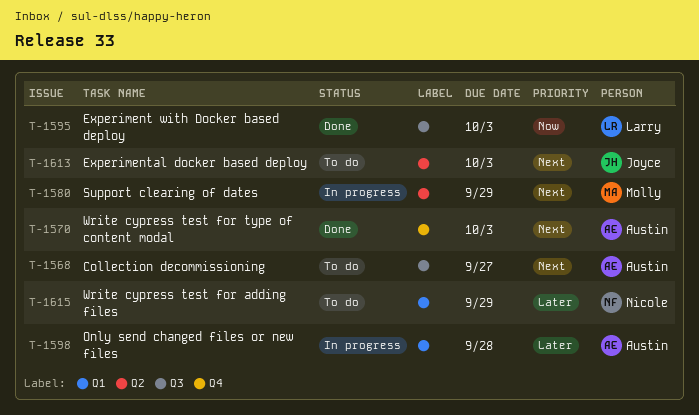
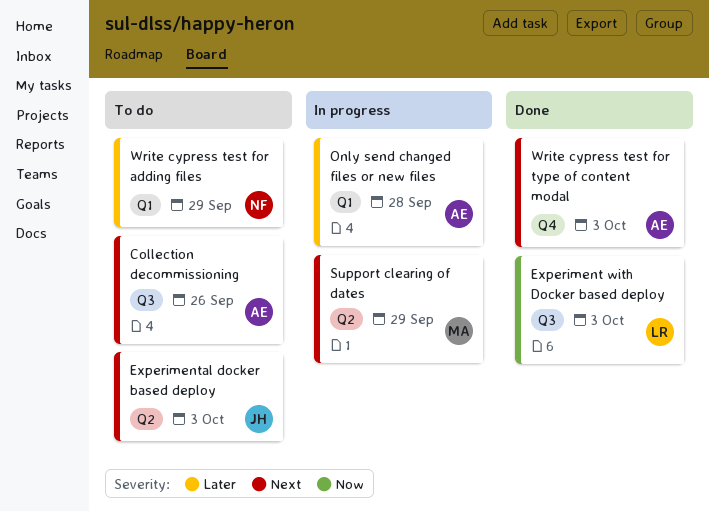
Collection decommissioning, due: Sep 27 -> Sep 26

